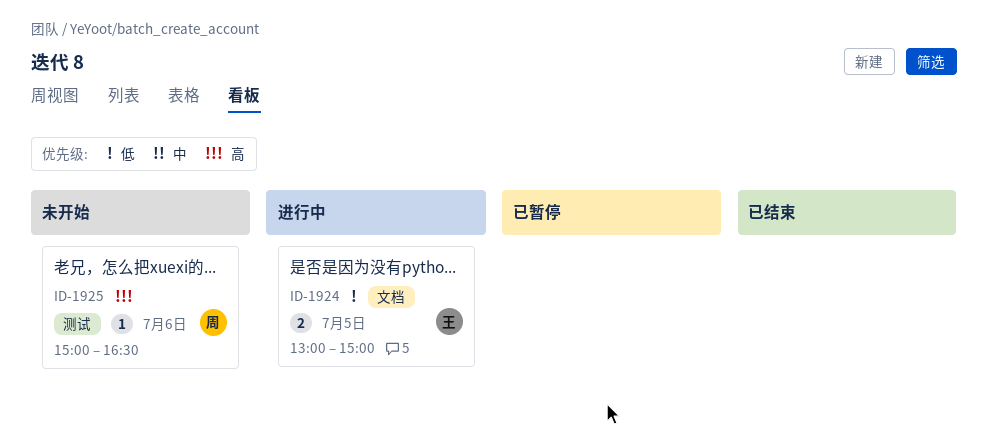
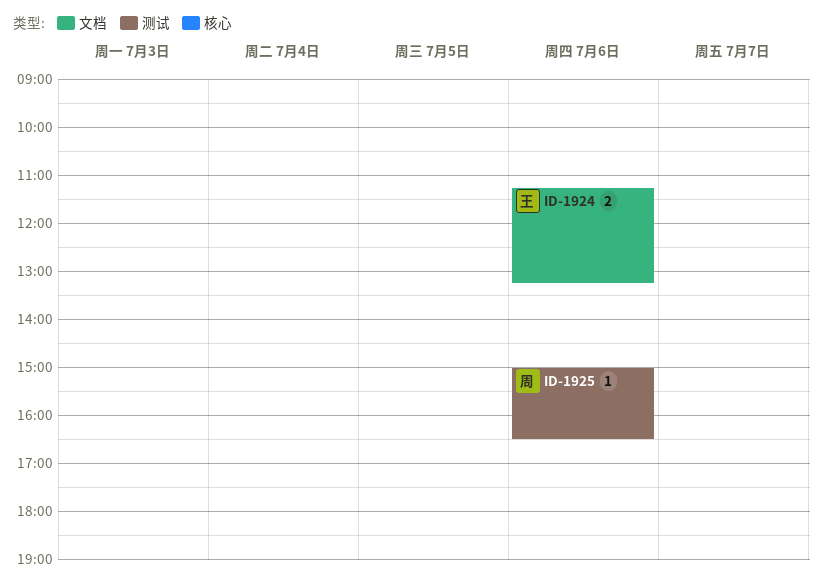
ID-1924, day: Jul 5 -> Jul 6
ID-1924, begins: 13:00 -> 11:15
ID-1924, ends: 15:00 -> 13:15

